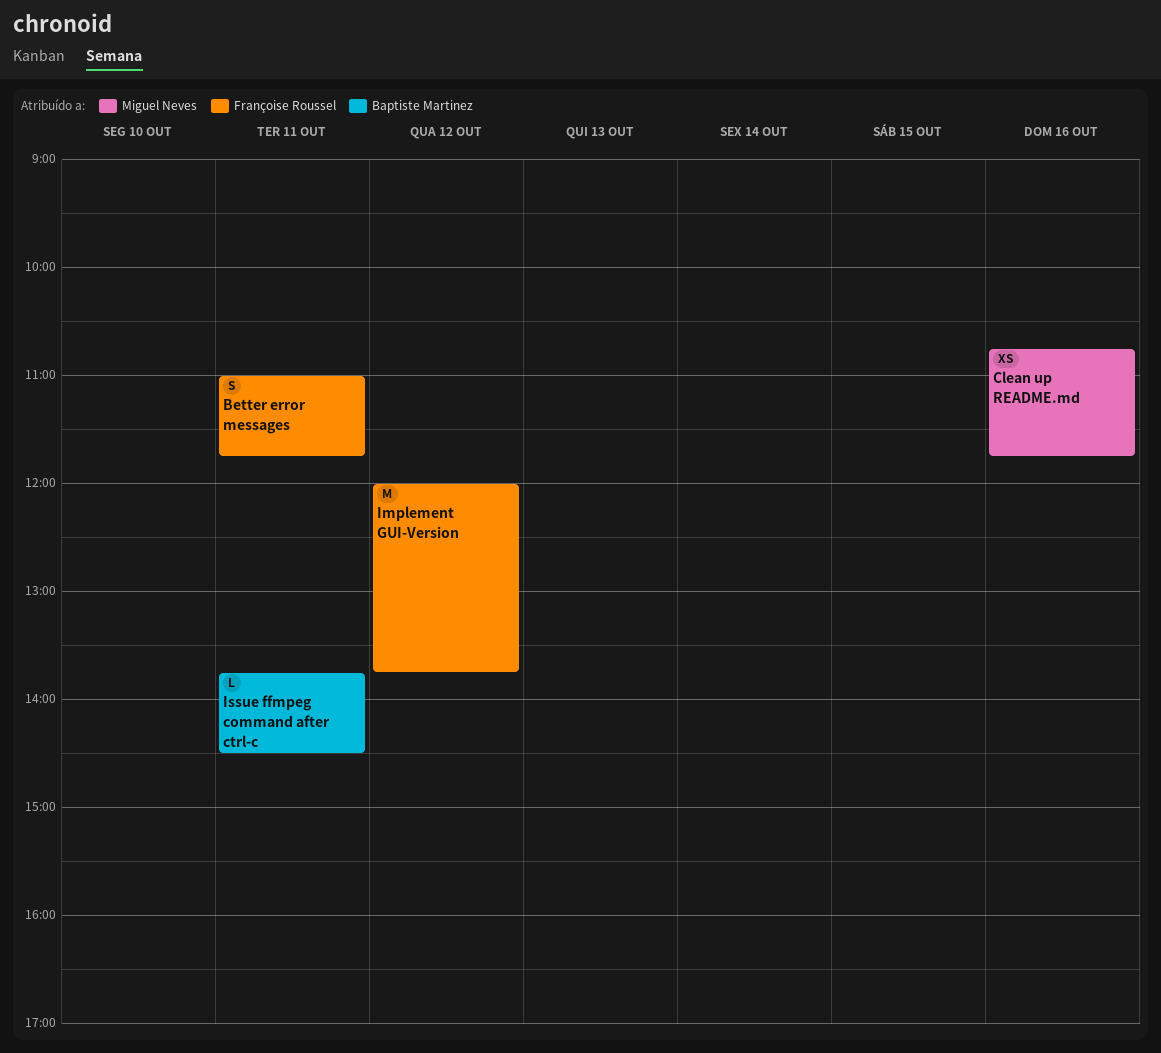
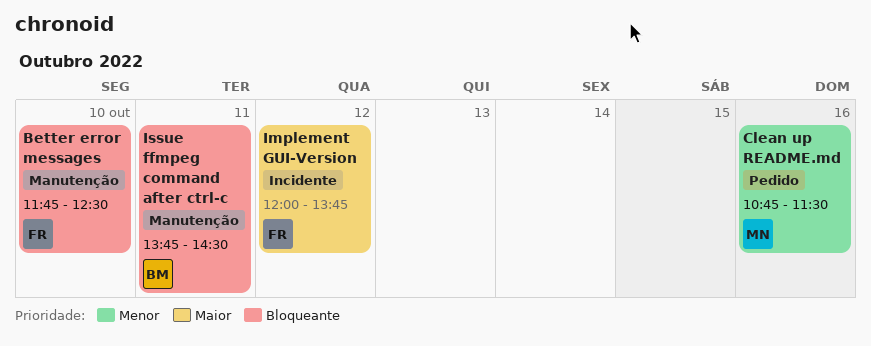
Better error messages, day: Oct 11 -> Oct 10
Better error messages, begins: 11:00 -> 11:45
Better error messages, ends: 11:45 -> 12:30
Clean up README.md, ends: 11:45 -> 11:30

